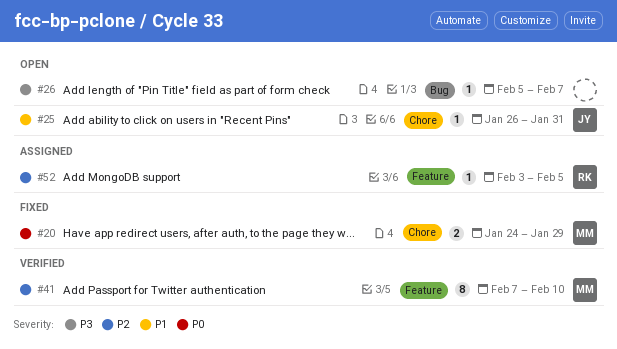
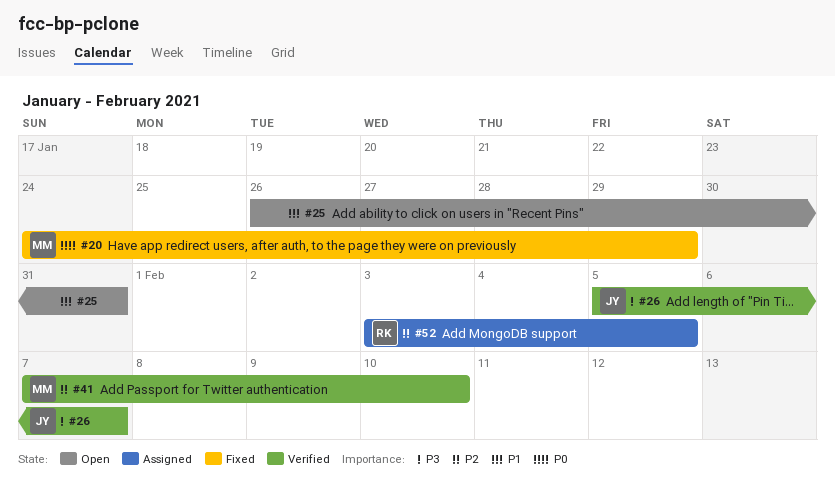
#25, owner: JY -> none
#26, status: Open -> Verified
#26, owner: none -> JY

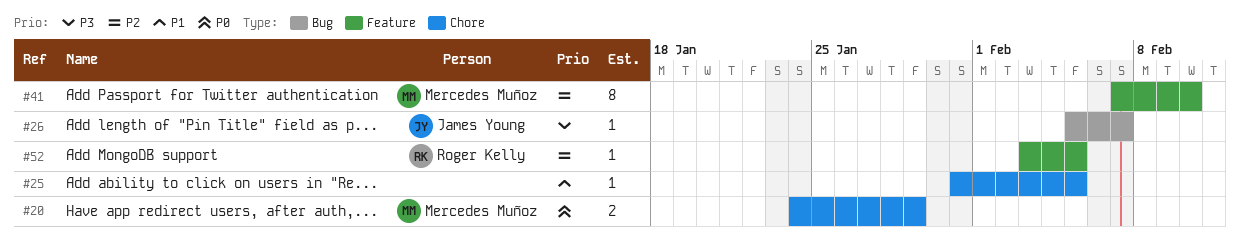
#25, start: Jan 26 -> Jan 31
#25, due: Jan 31 -> Feb 5

